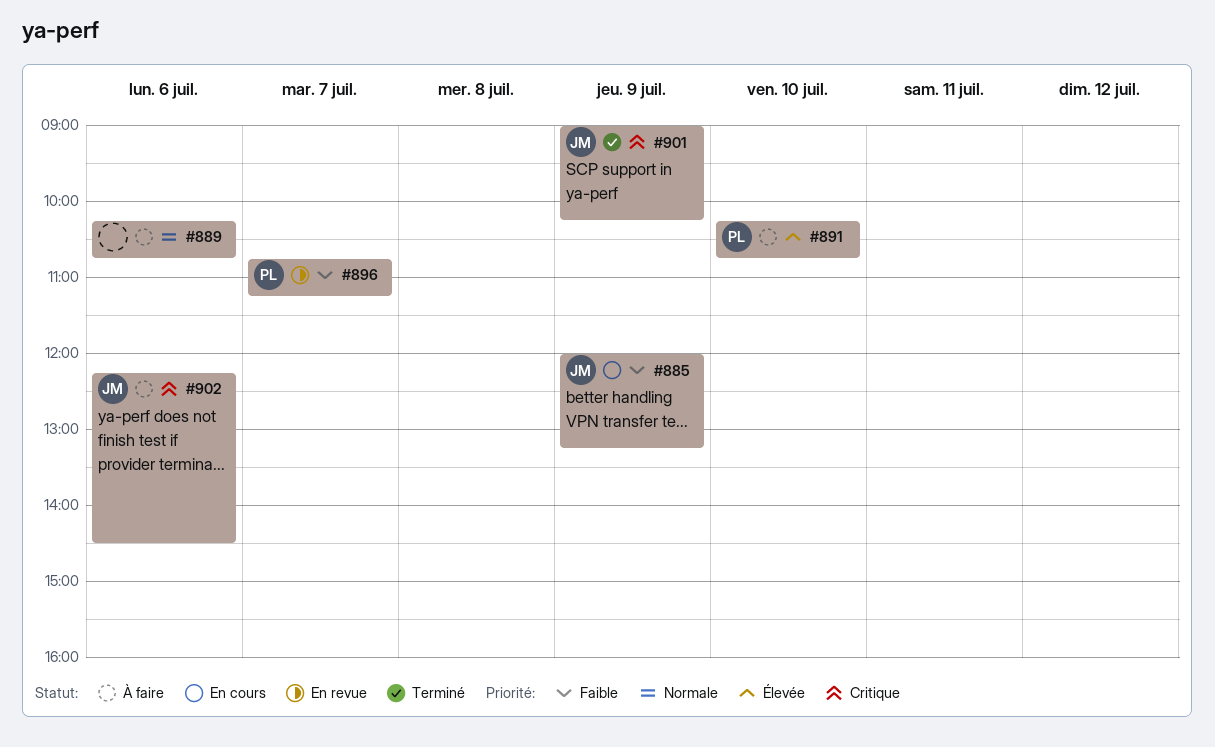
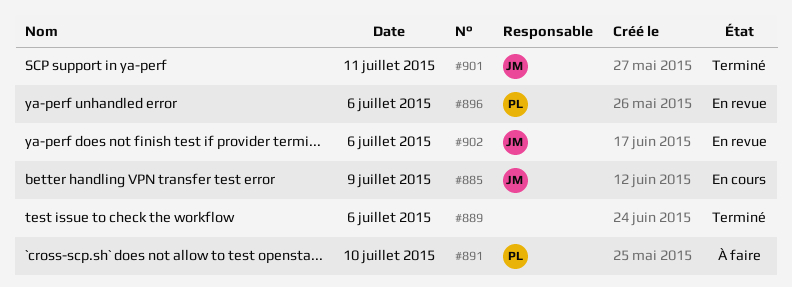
#889, status: À faire -> Terminé
#896, day: Jul 7 -> Jul 6
#901, day: Jul 9 -> Jul 11
#902, status: À faire -> En revue

